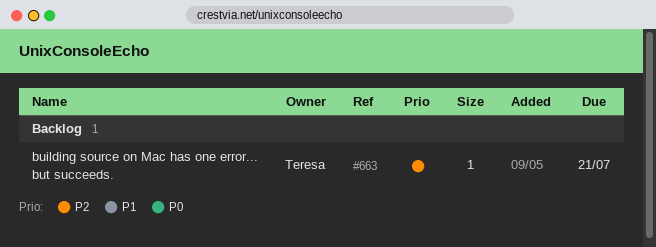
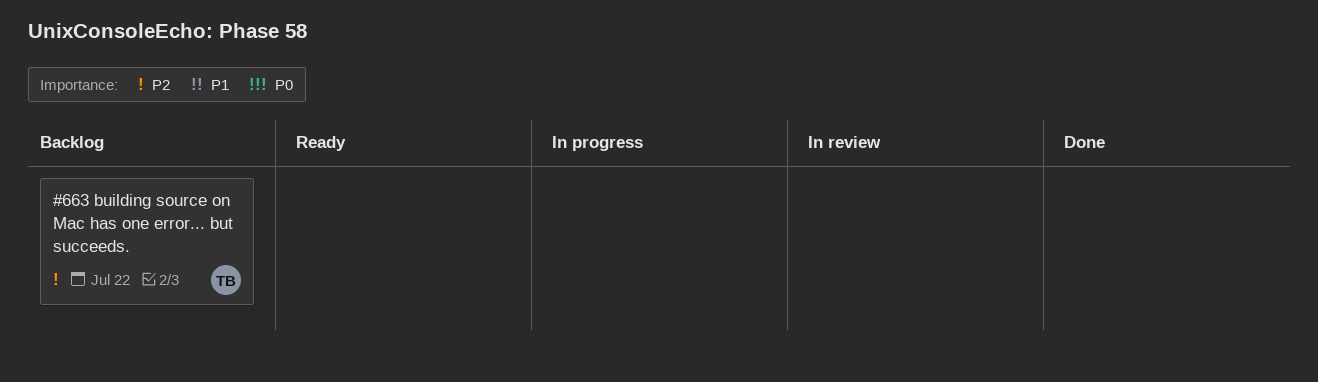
#663, due: Jul 21 -> Jul 22

